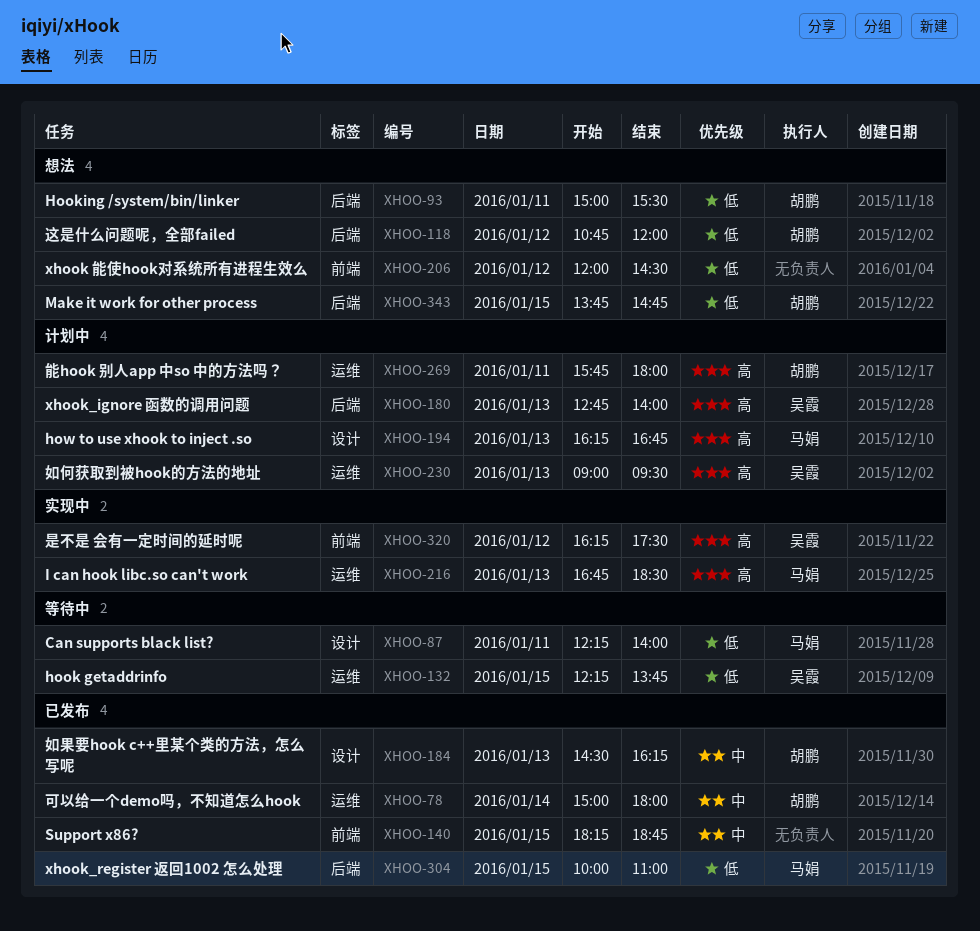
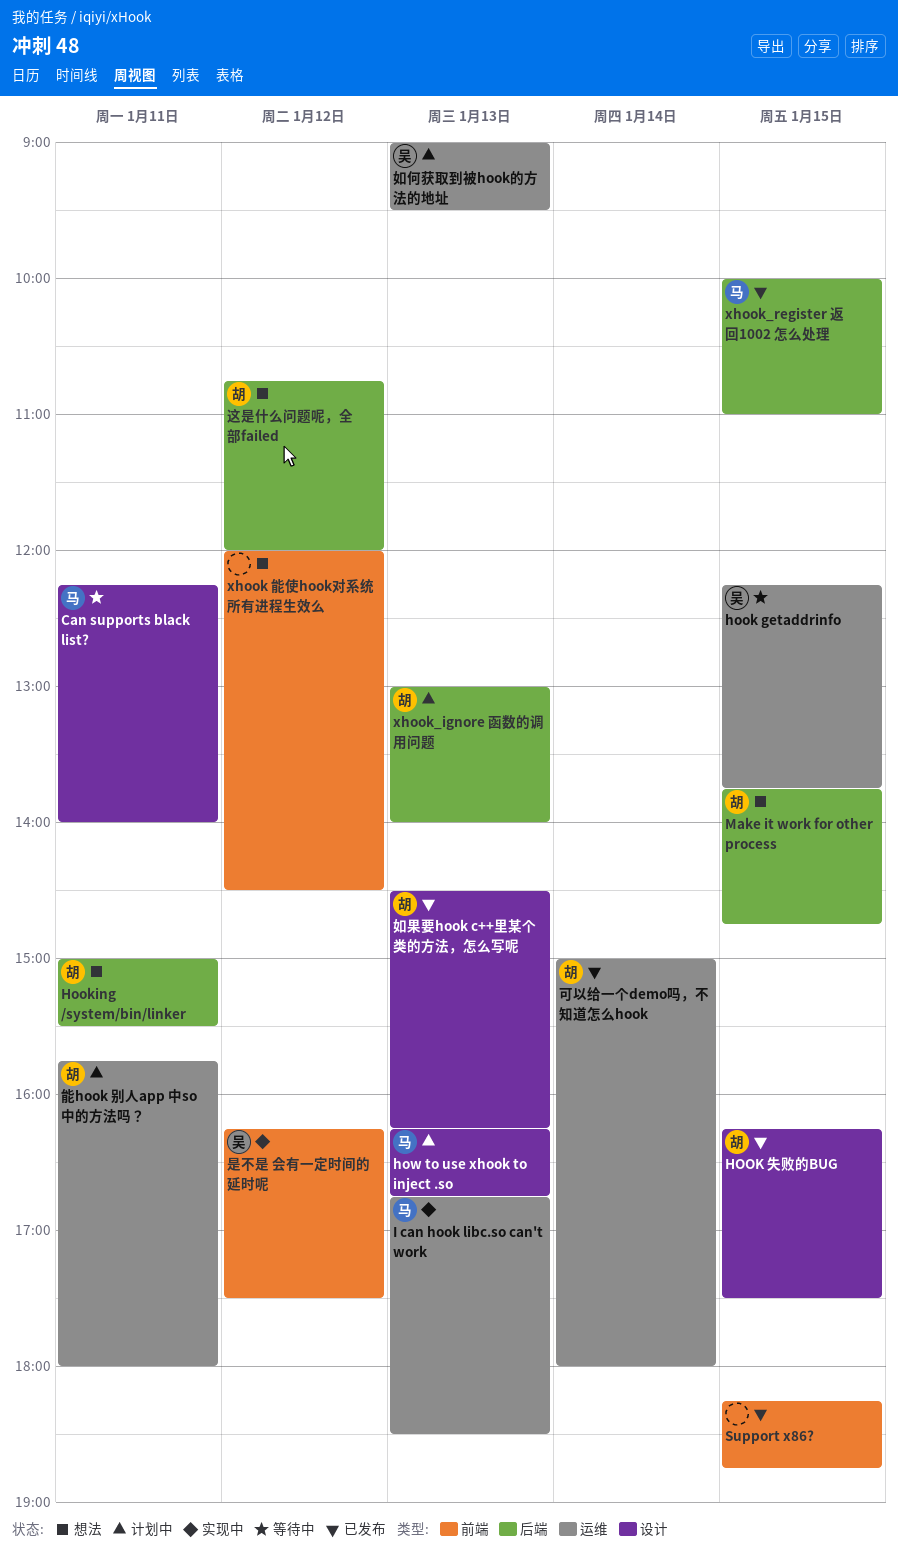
HOOK 失败的BUG: none -> present
xhook_ignore 函数的调用问题, owner: 吴霞 -> 胡鹏
xhook_ignore 函数的调用问题, begins: 12:45 -> 13:00

